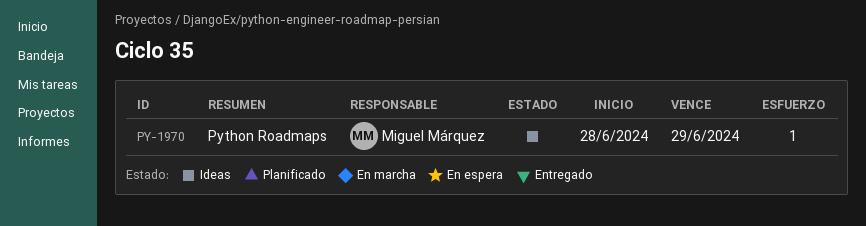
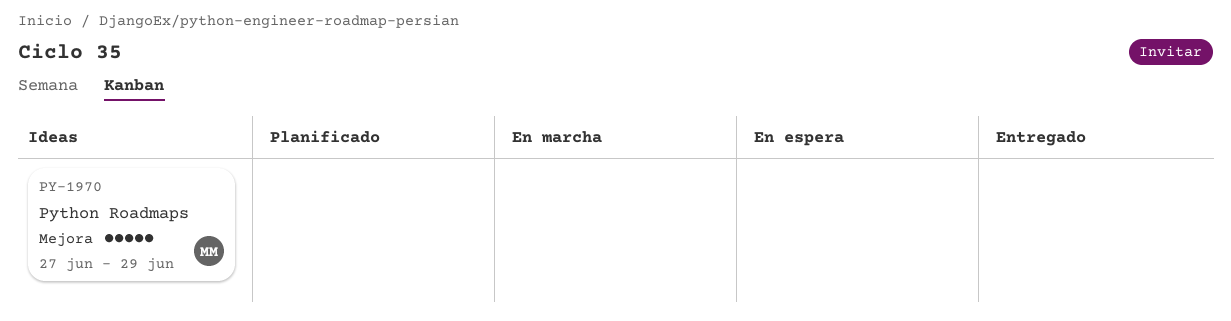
PY-1970, estimate: 1 -> 5
PY-1970, start: Jun 28 -> Jun 27

